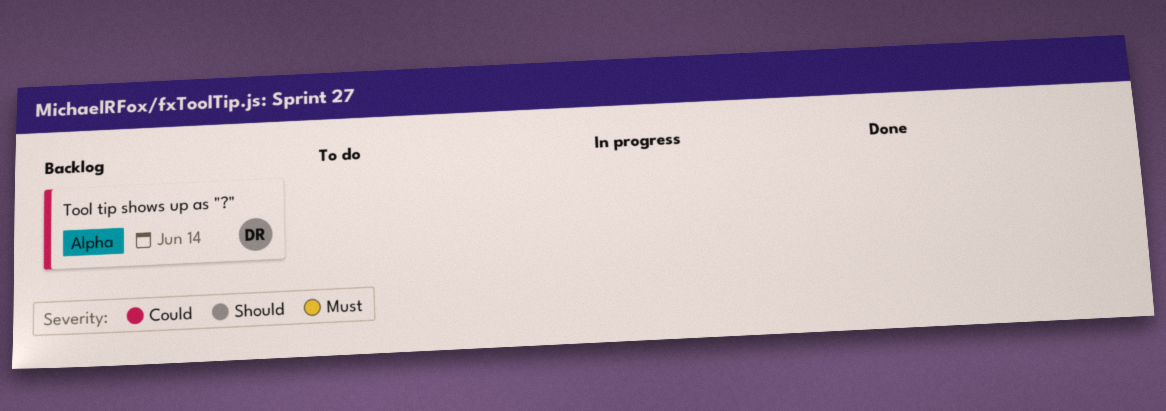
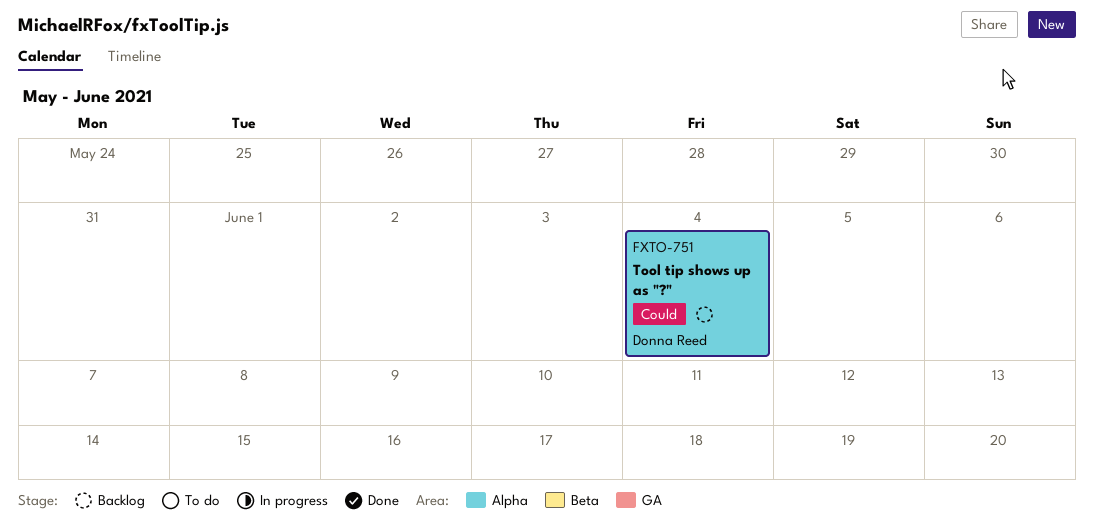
Tool tip shows up as "?", due: Jun 14 -> Jun 4

